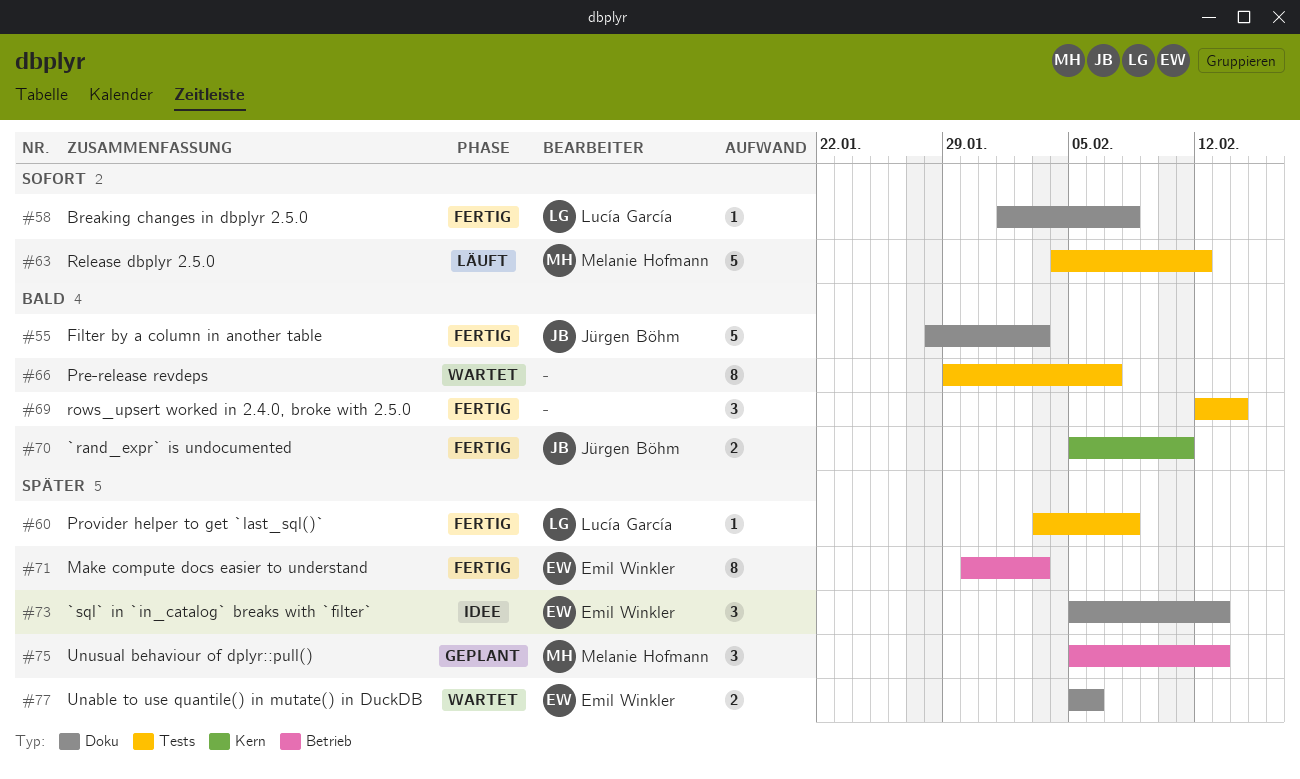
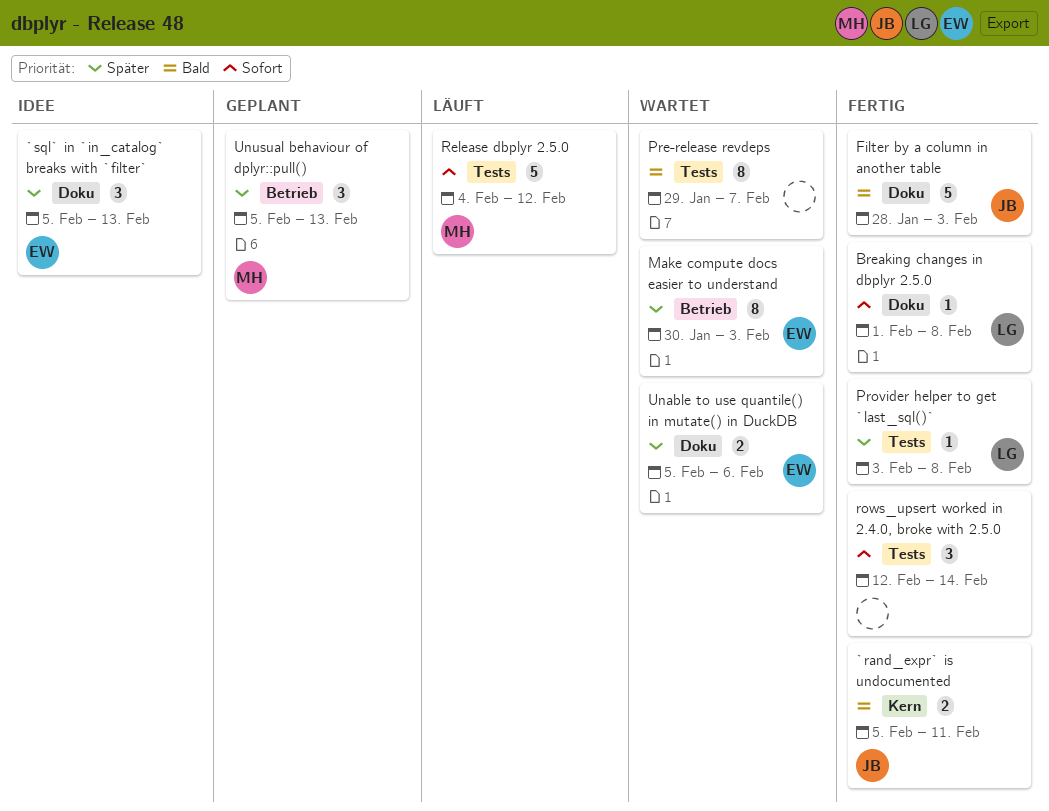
Make compute docs easier to understand, status: Fertig -> Wartet
rows_upsert worked in 2.4.0, broke with 2.5.0, priority: Bald -> Sofort

